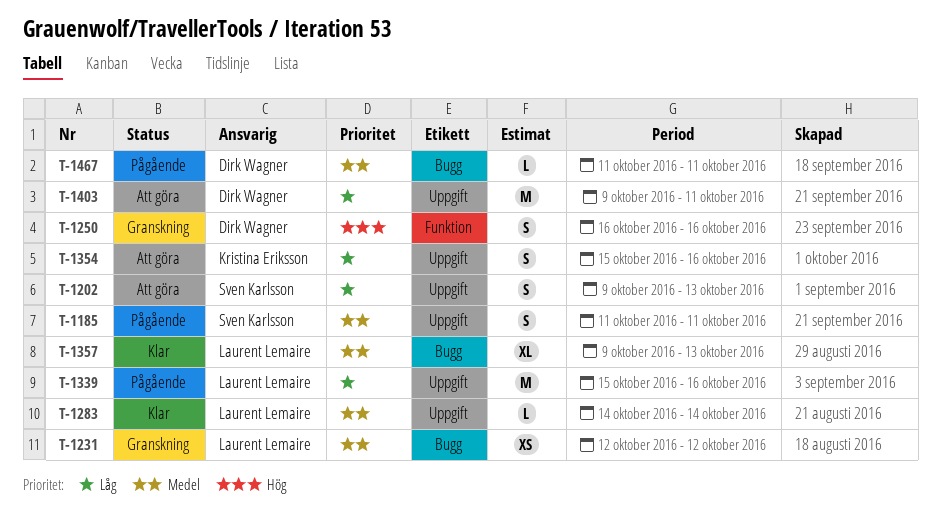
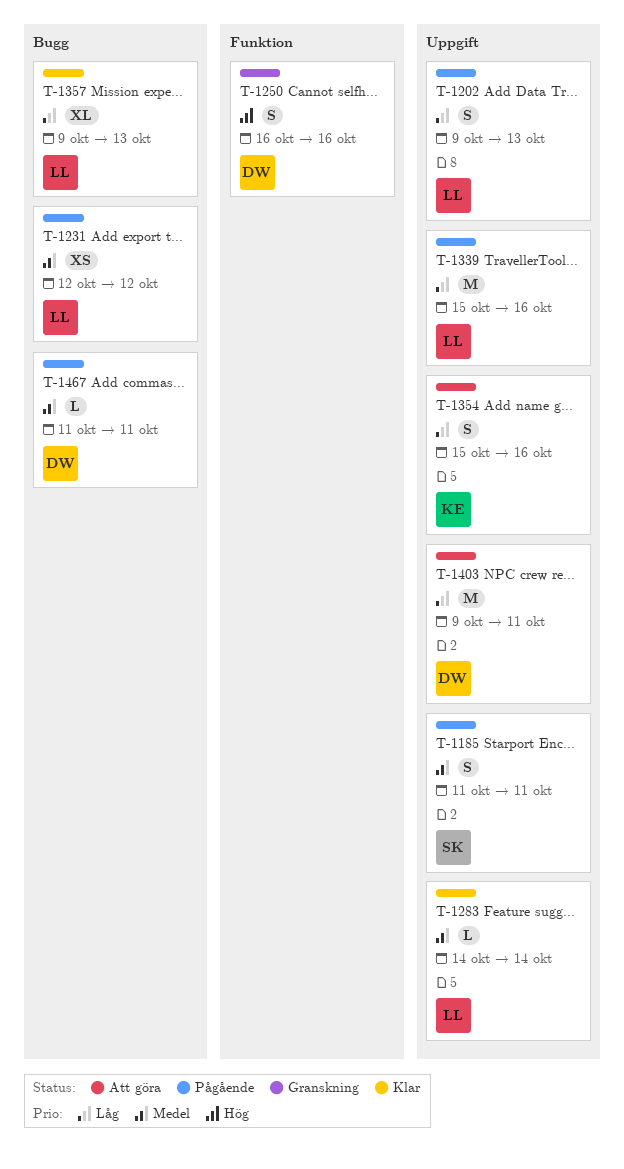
T-1202, status: Att göra -> Pågående
T-1202, owner: Sven Karlsson -> Laurent Lemaire
T-1231, status: Granskning -> Pågående
T-1357, priority: Medel -> Låg

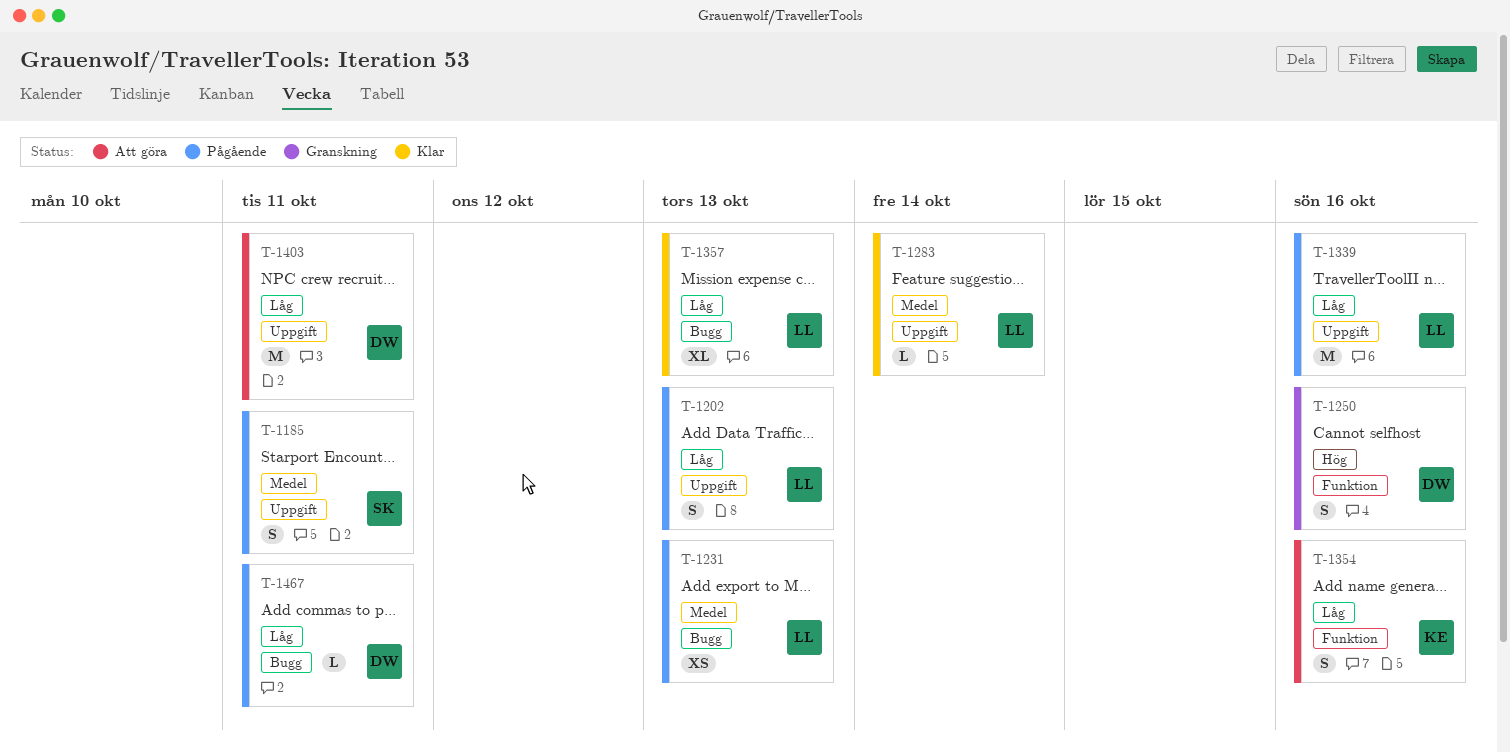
T-1231, due: Oct 12 -> Oct 13
T-1354, label: Uppgift -> Funktion
T-1467, priority: Medel -> Låg

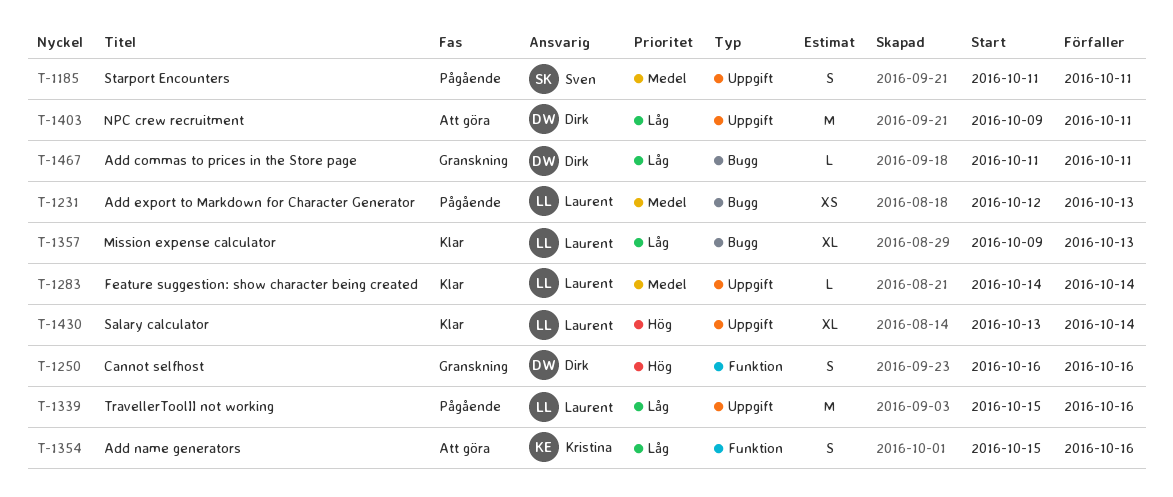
T-1202: present -> none
T-1430: none -> present
T-1467, status: Pågående -> Granskning

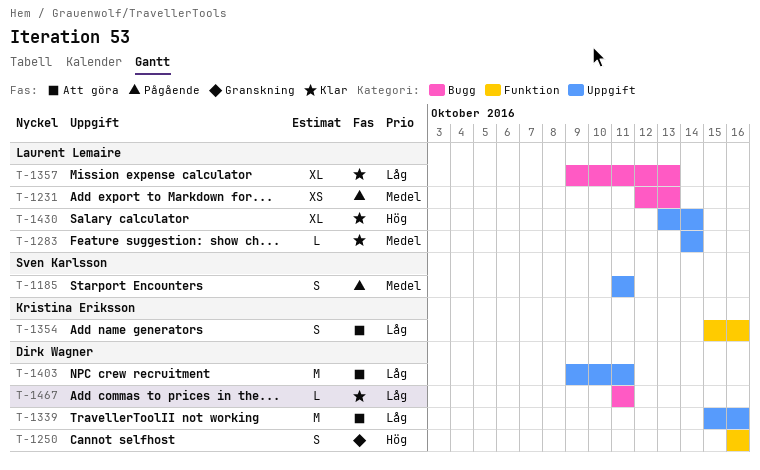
T-1339, status: Pågående -> Att göra
T-1339, owner: Laurent Lemaire -> Dirk Wagner
T-1467, status: Granskning -> Klar

